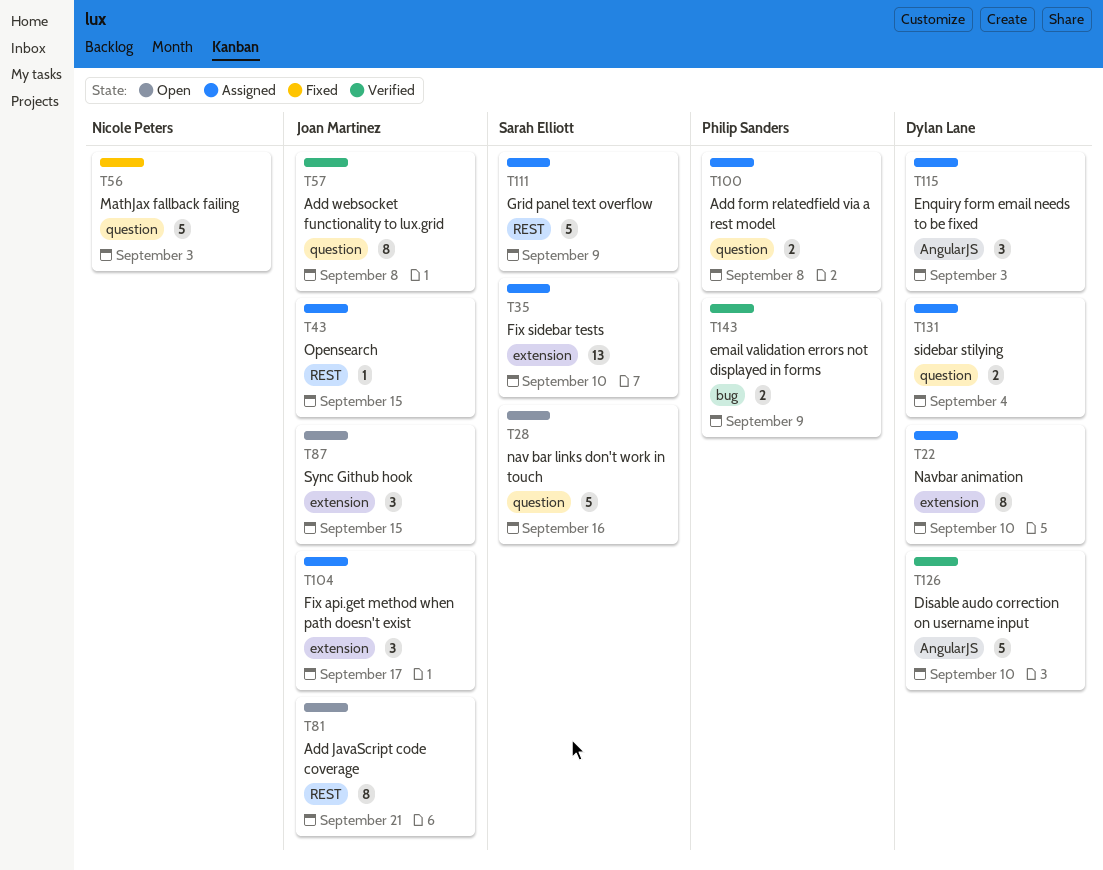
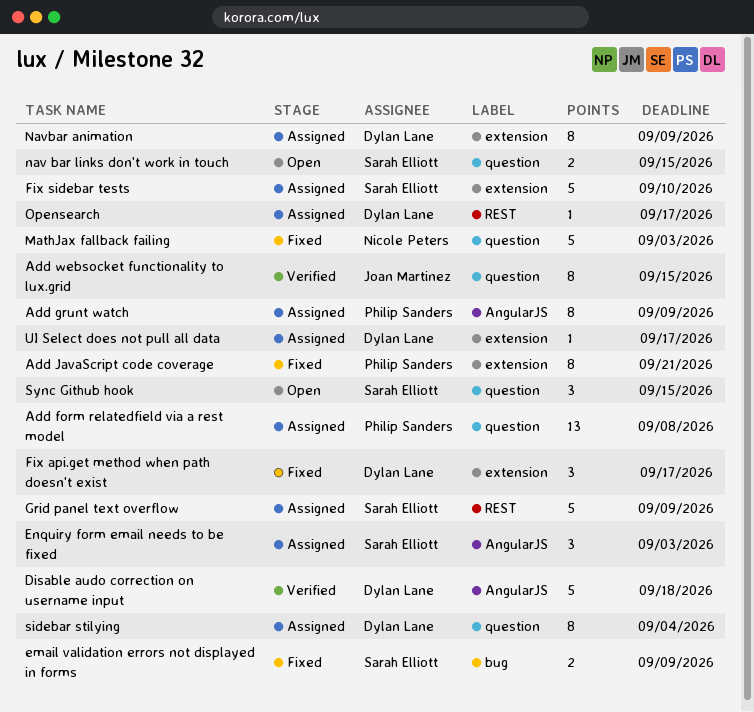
Add form relatedfield via a rest model, estimate: 2 -> 13
Add grunt watch: none -> present
Add JavaScript code coverage, status: Open -> Fixed
Add JavaScript code coverage, owner: Joan Martinez -> Philip Sanders
Add JavaScript code coverage, label: REST -> extension
Add websocket functionality to lux.grid, due: Sep 8 -> Sep 15
Disable audo correction on username input, due: Sep 10 -> Sep 18
email validation errors not displayed in forms, status: Verified -> Fixed
email validation errors not displayed in forms, owner: Philip Sanders -> Sarah Elliott
Enquiry form email needs to be fixed, owner: Dylan Lane -> Sarah Elliott
Fix api.get method when path doesn't exist, status: Assigned -> Fixed
Fix api.get method when path doesn't exist, owner: Joan Martinez -> Dylan Lane
Fix sidebar tests, estimate: 13 -> 5
nav bar links don't work in touch, estimate: 5 -> 2
nav bar links don't work in touch, due: Sep 16 -> Sep 15
Navbar animation, due: Sep 10 -> Sep 9
Opensearch, owner: Joan Martinez -> Dylan Lane
Opensearch, due: Sep 15 -> Sep 17
sidebar stilying, estimate: 2 -> 8
Sync Github hook, owner: Joan Martinez -> Sarah Elliott
Sync Github hook, label: extension -> question
UI Select does not pull all data: none -> present

